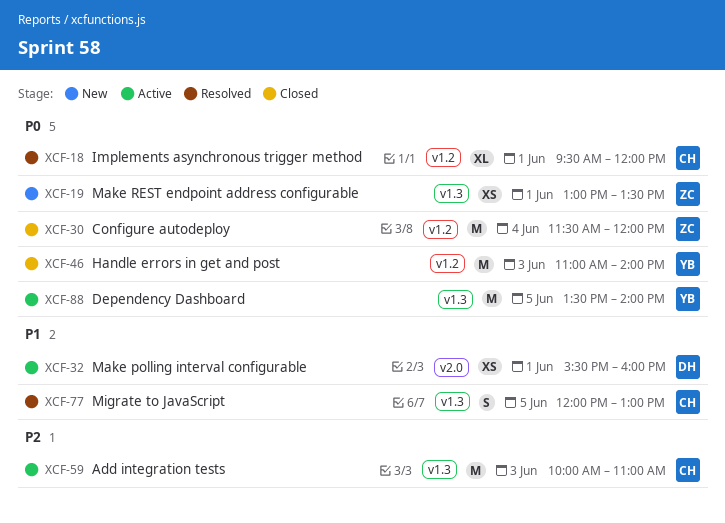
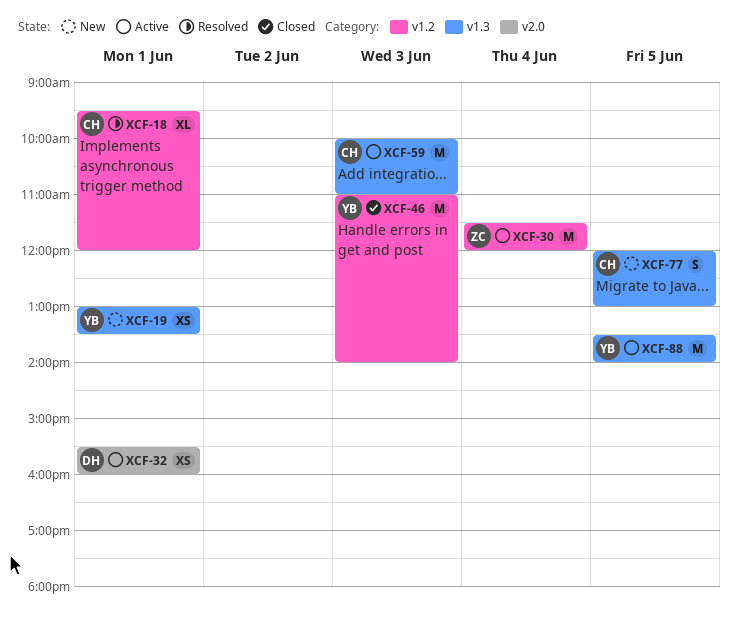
XCF-19, owner: ZC -> YB
XCF-30, status: Closed -> Active
XCF-77, status: Resolved -> New

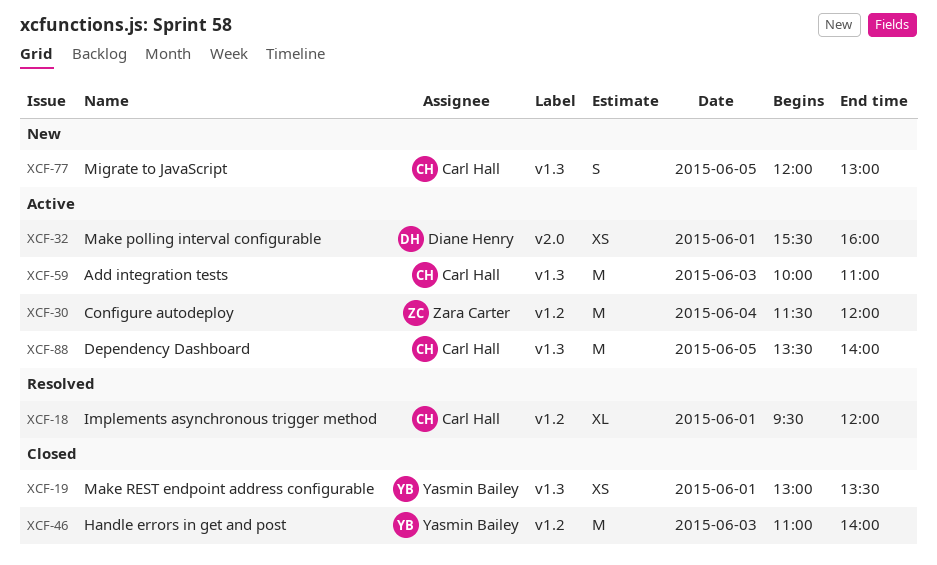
XCF-19, status: New -> Closed
XCF-88, owner: Yasmin Bailey -> Carl Hall

